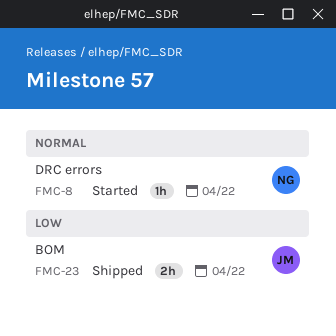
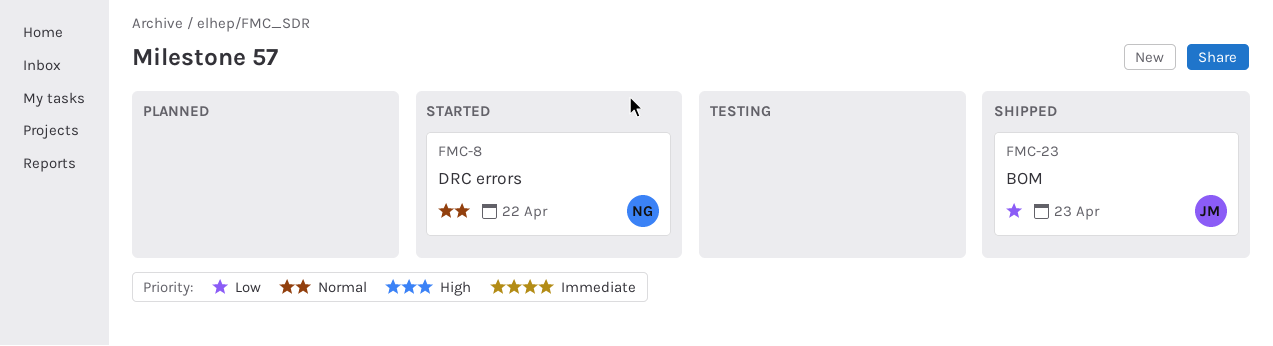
FMC-23, due: Apr 22 -> Apr 23

